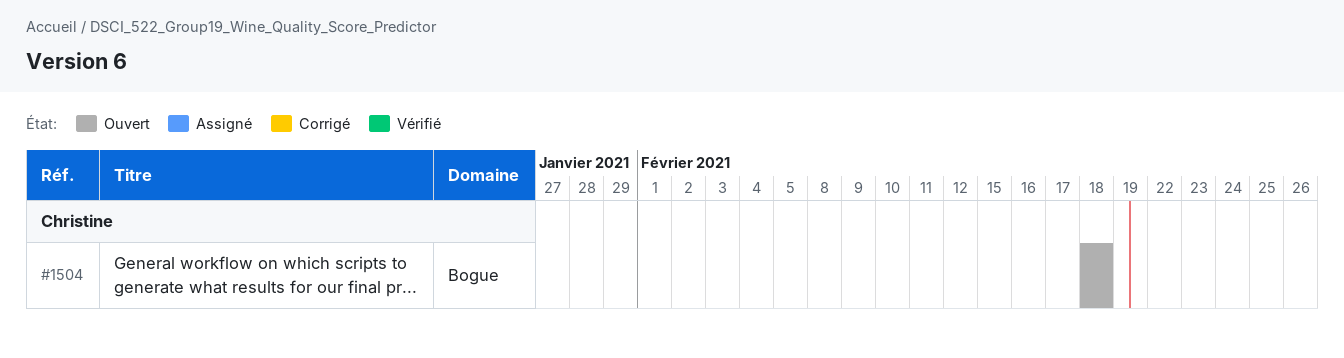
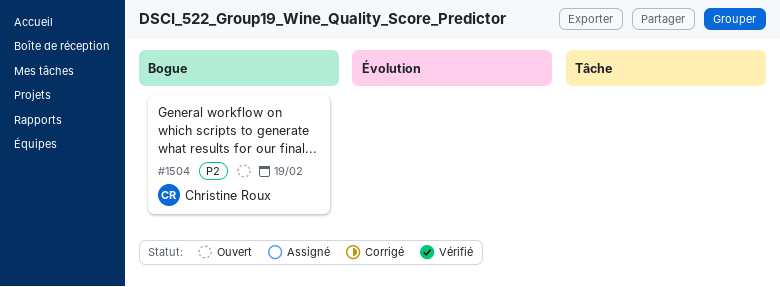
#1504, due: Feb 18 -> Feb 19

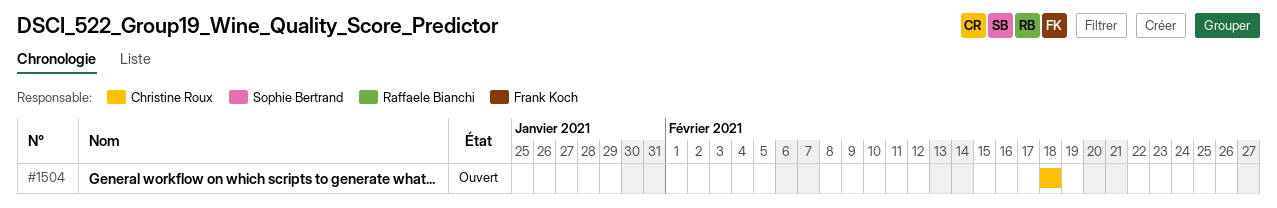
#1504, due: Feb 19 -> Feb 18

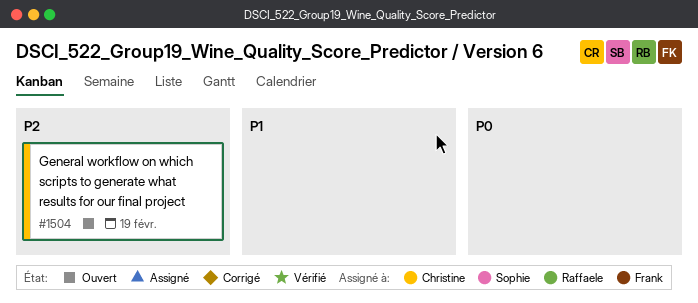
#1504, due: Feb 18 -> Feb 19

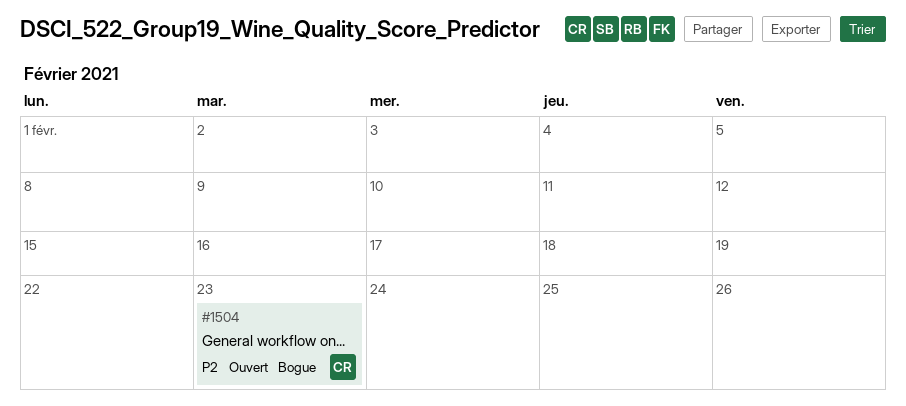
#1504, due: Feb 19 -> Feb 23

